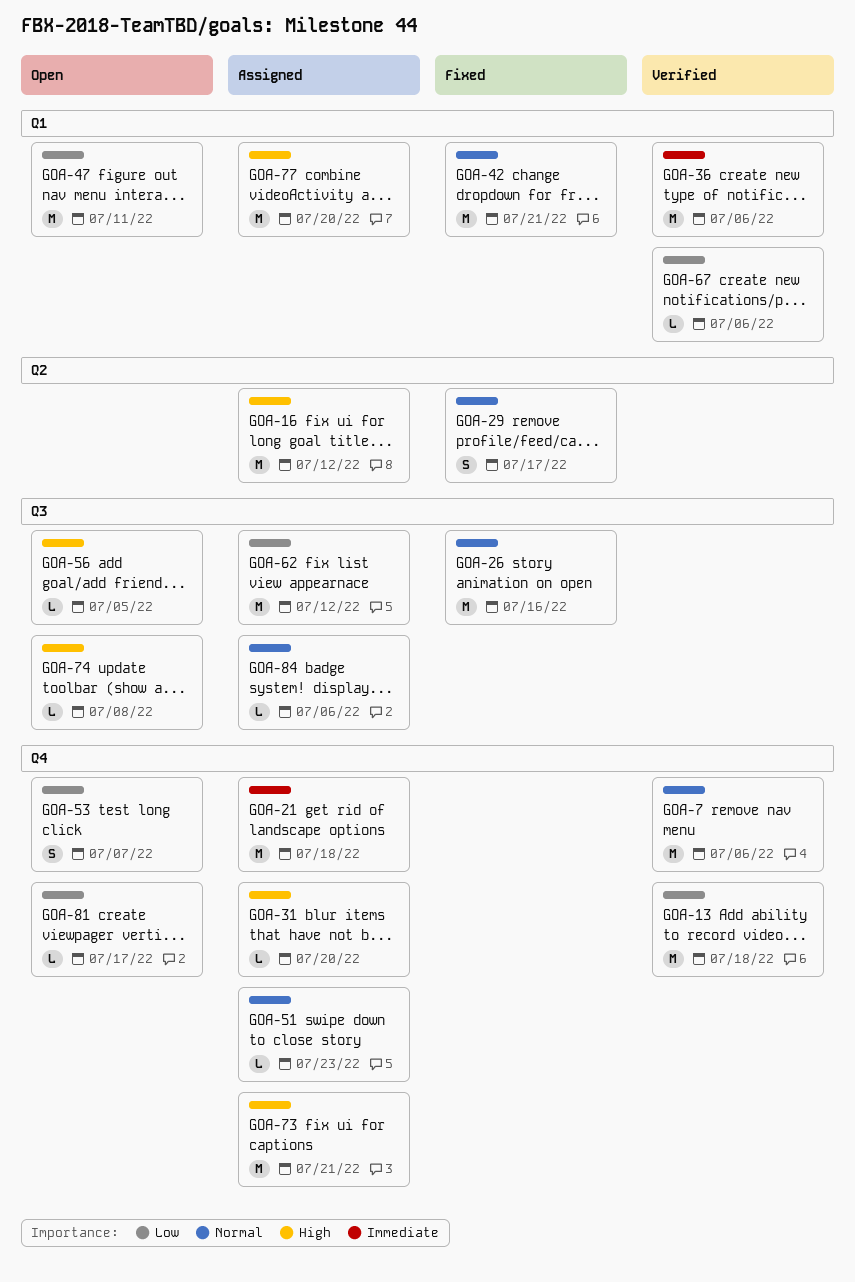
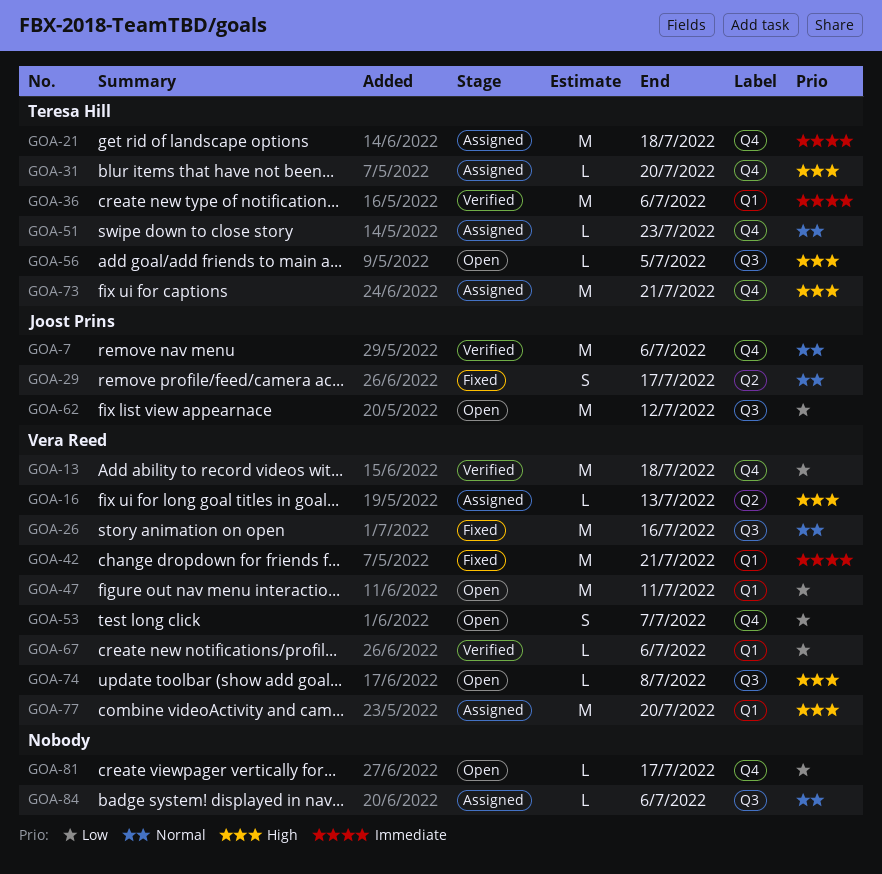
GOA-16, estimate: M -> L
GOA-16, due: Jul 12 -> Jul 13
GOA-42, priority: Normal -> Immediate
GOA-62, status: Assigned -> Open

